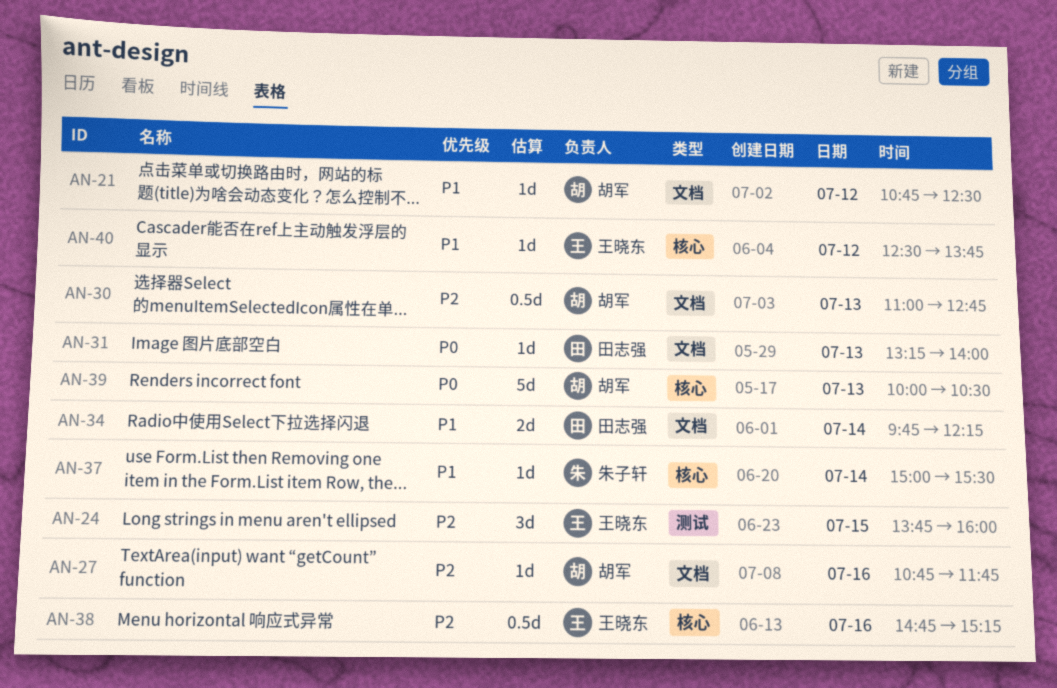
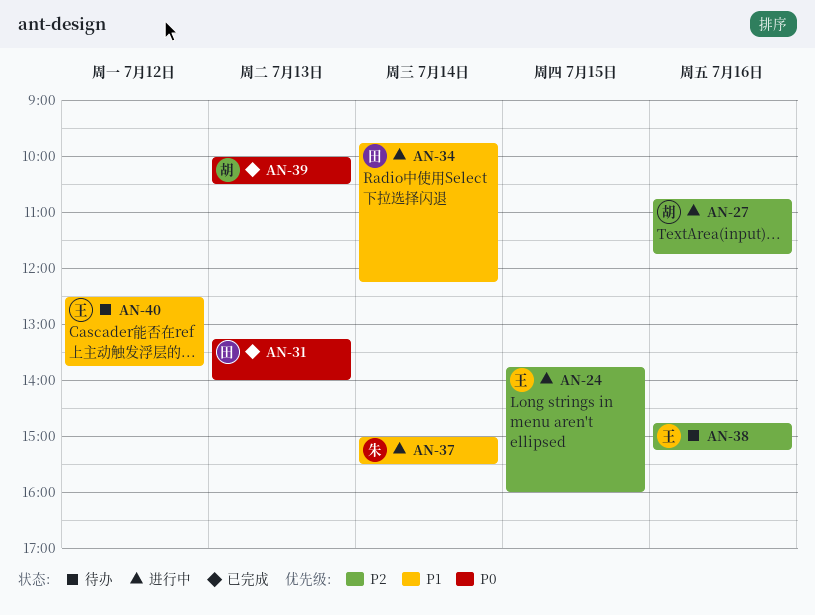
AN-21: present -> none
AN-30: present -> none

